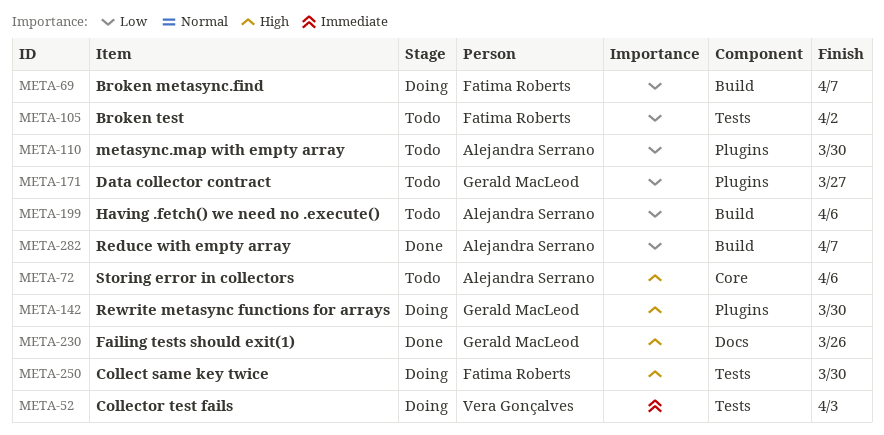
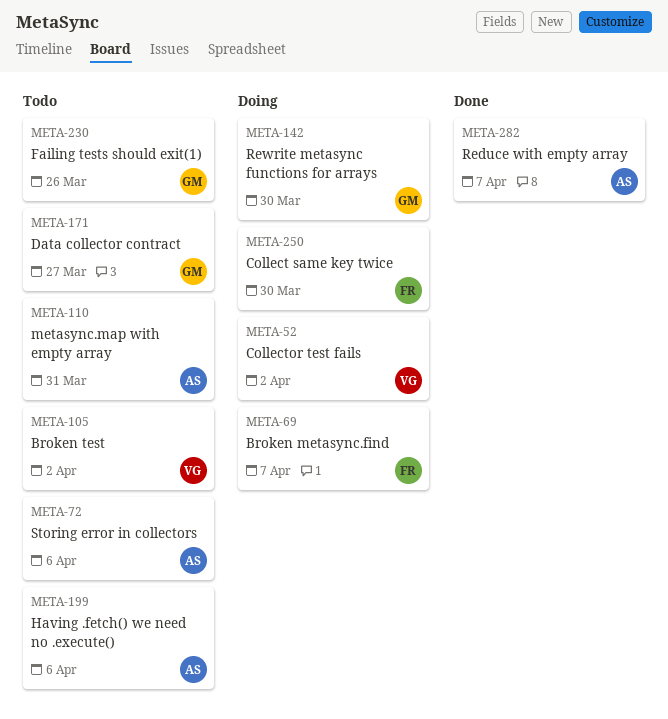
META-52, due: Apr 3 -> Apr 2
META-105, owner: Fatima Roberts -> Vera Gonçalves
META-110, due: Mar 30 -> Mar 31
META-230, status: Done -> Todo

